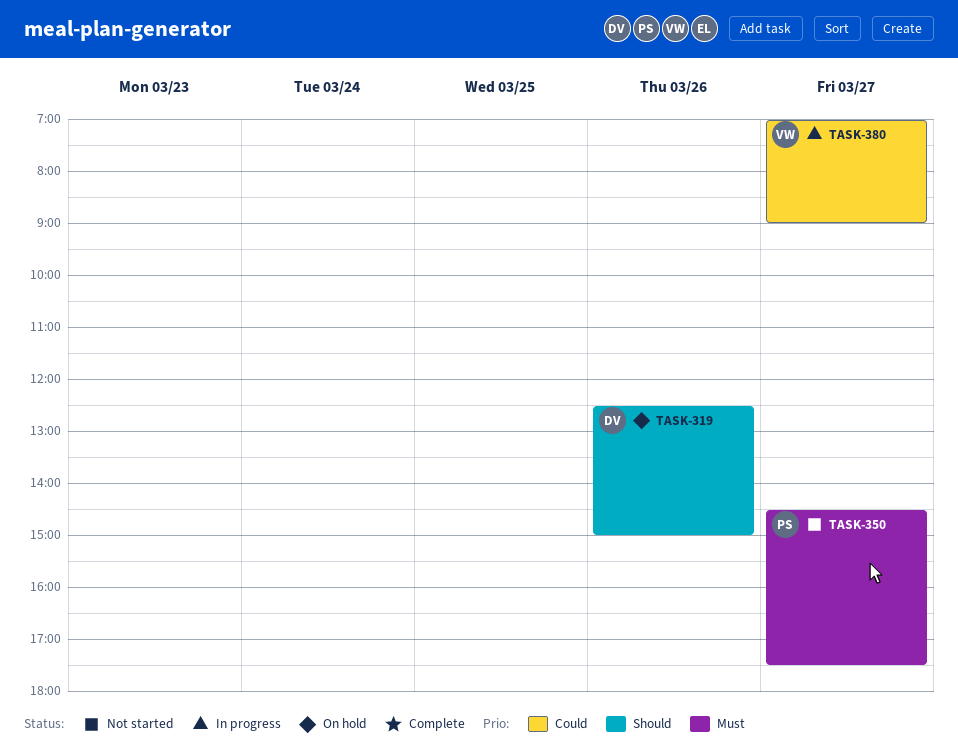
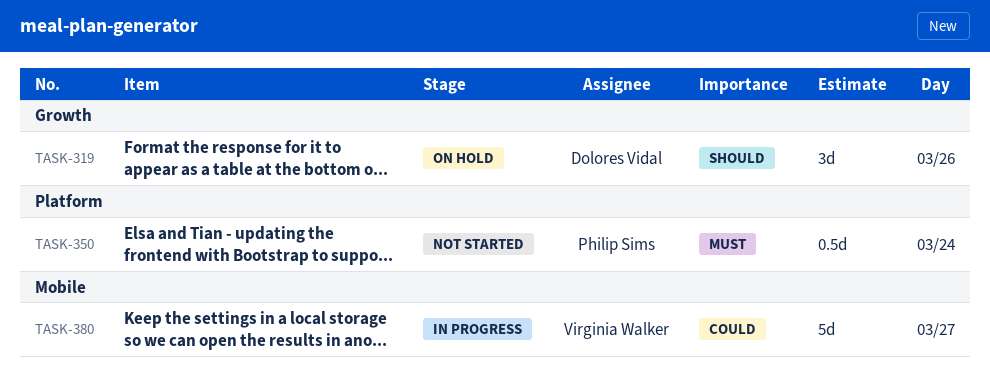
TASK-350, day: Mar 27 -> Mar 24

